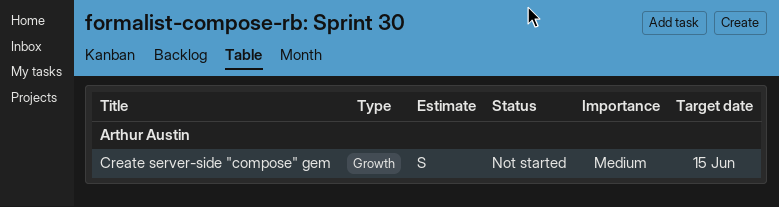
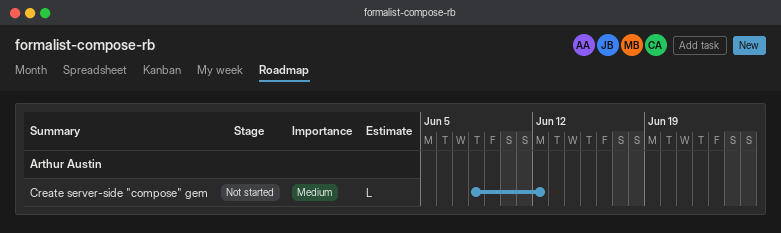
Create server-side "compose" gem, estimate: S -> L
Create server-side "compose" gem, due: Jun 15 -> Jun 12

